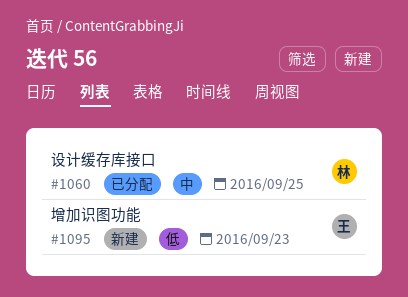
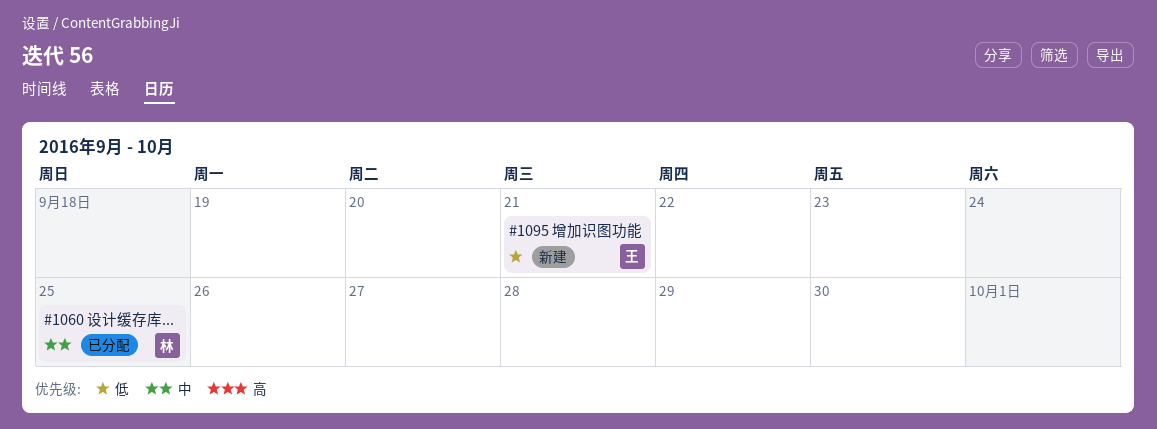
#1095, due: Sep 23 -> Sep 21

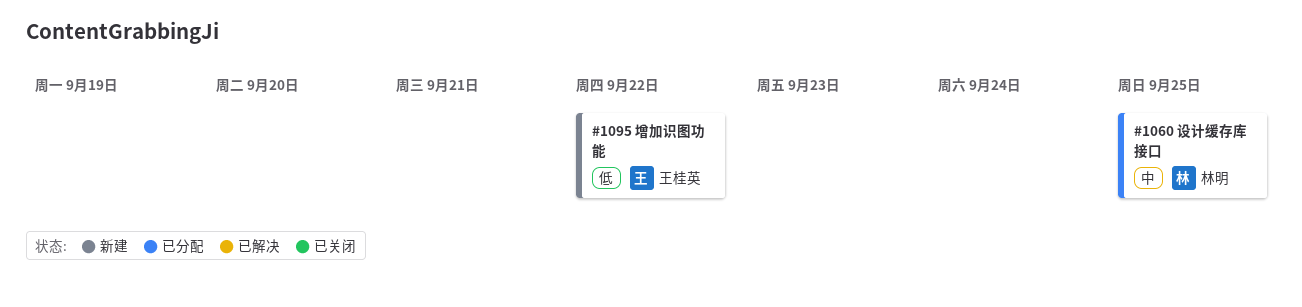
#1095, due: Sep 21 -> Sep 22

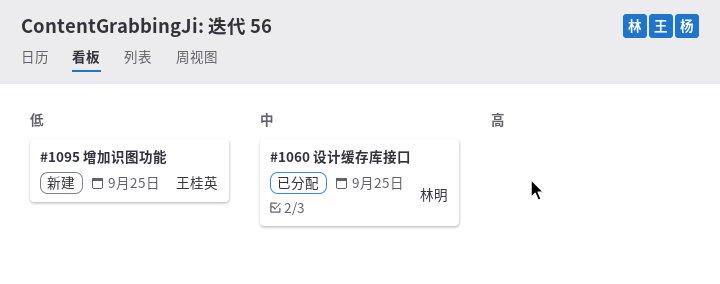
#1095, due: Sep 22 -> Sep 25

